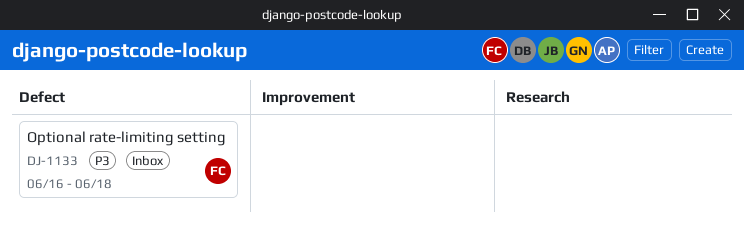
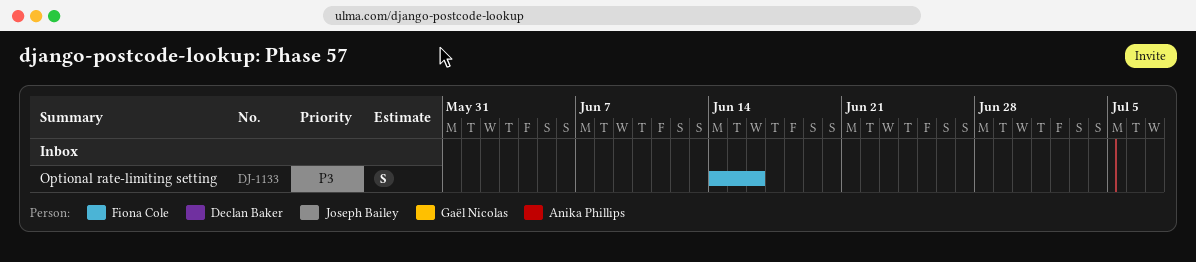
DJ-1133, start: Jun 16 -> Jun 14
DJ-1133, due: Jun 18 -> Jun 16

